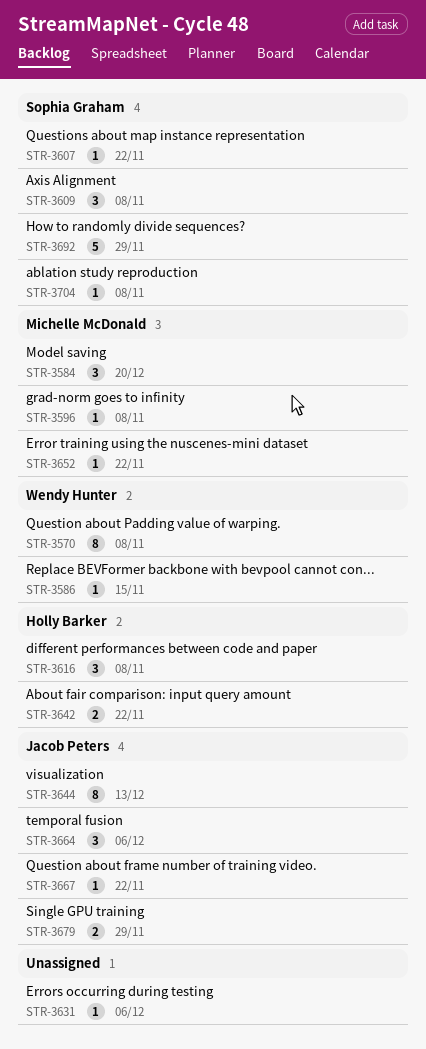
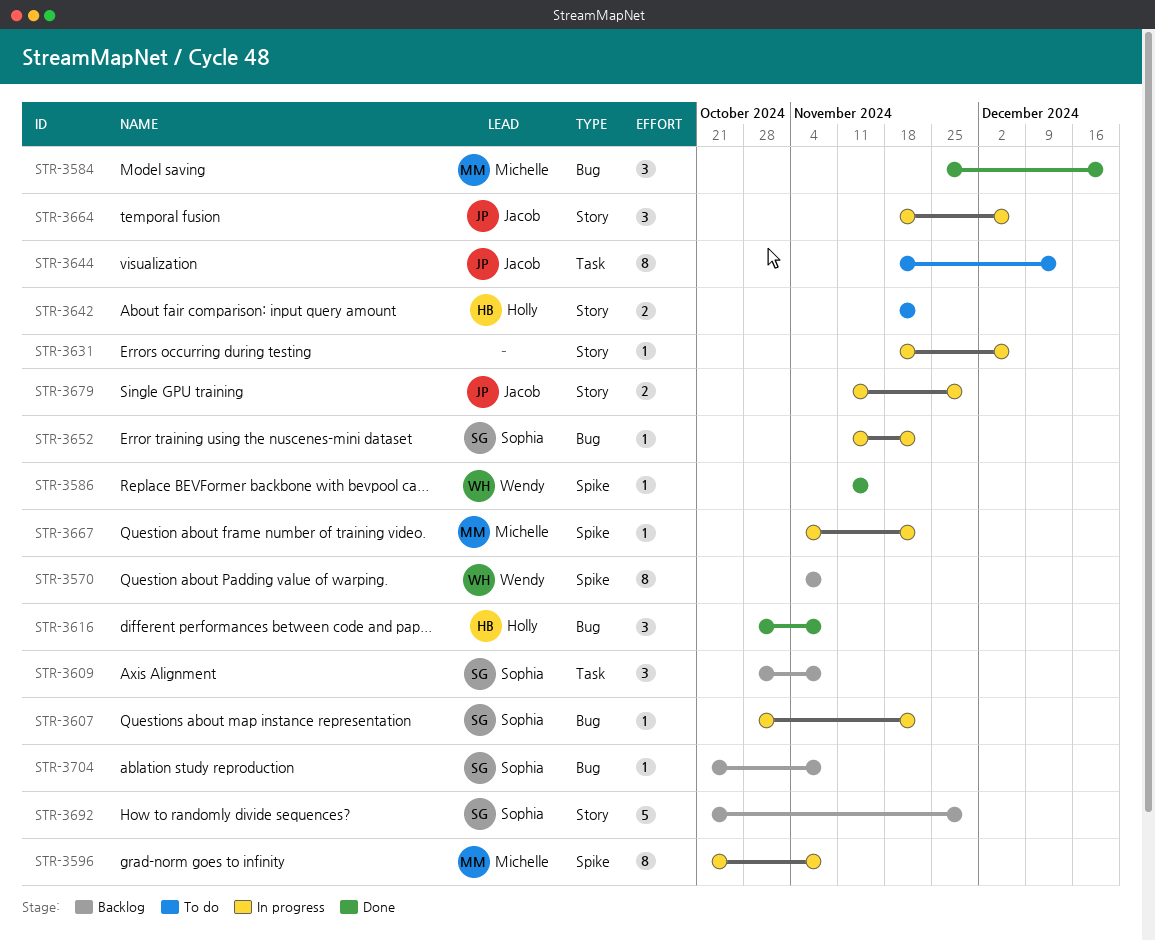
STR-3596, estimate: 1 -> 8
STR-3652, owner: Michelle McDonald -> Sophia Graham
STR-3667, owner: Jacob Peters -> Michelle McDonald

